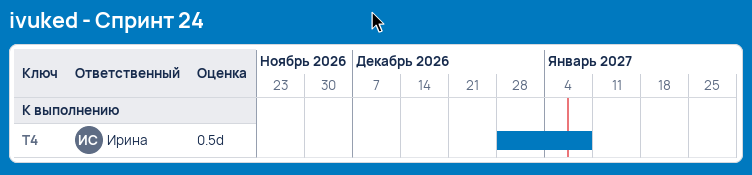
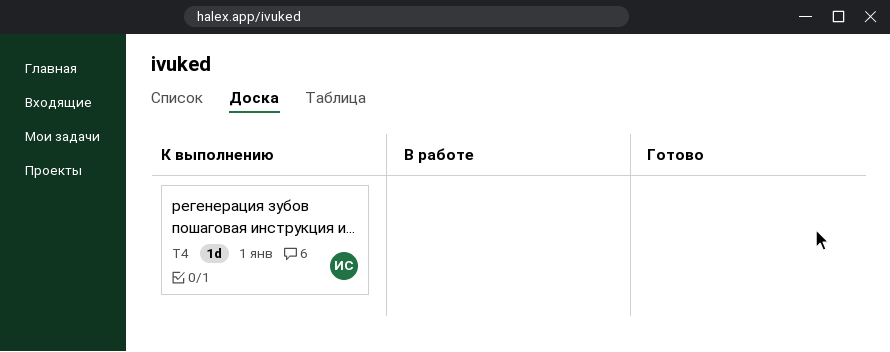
T4, estimate: 0.5d -> 1d
T4, due: Jan 8 -> Jan 1

